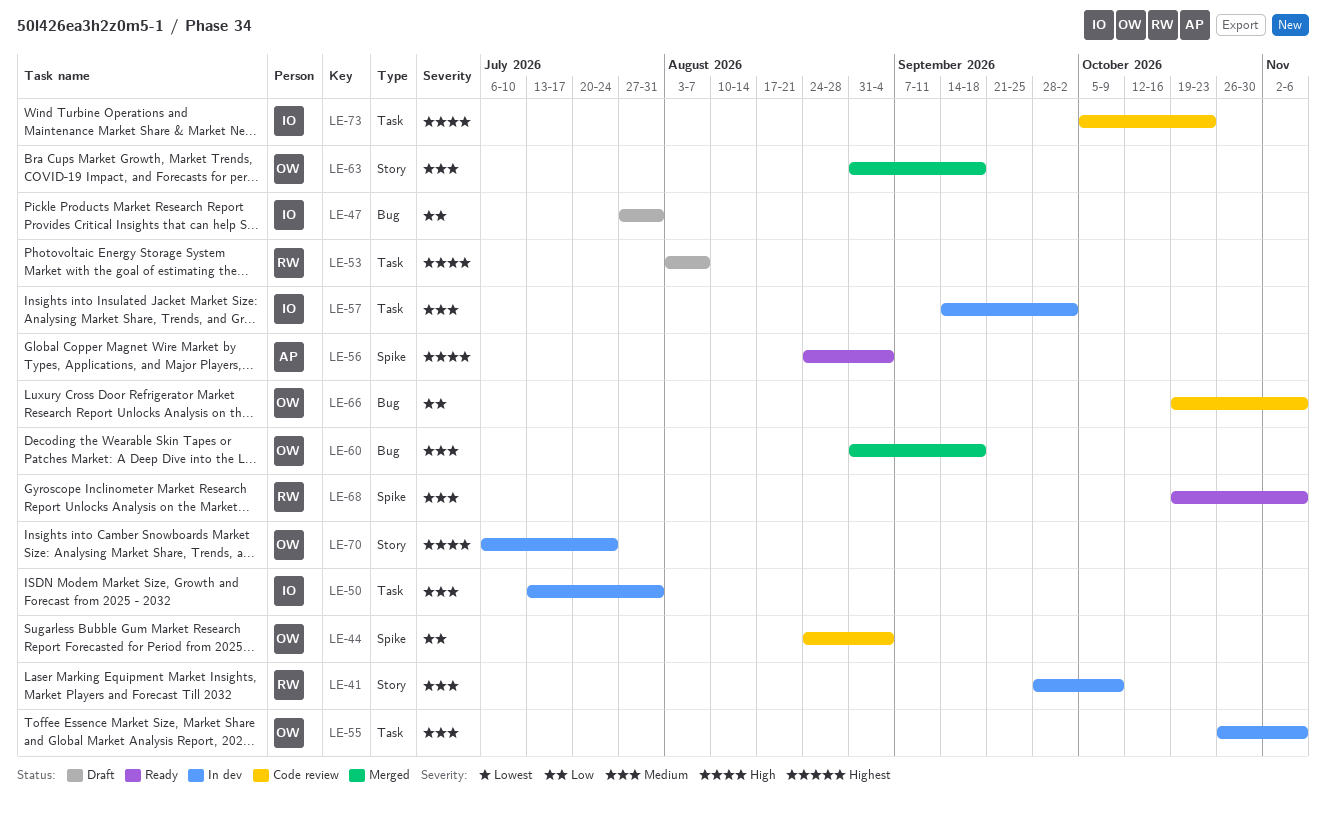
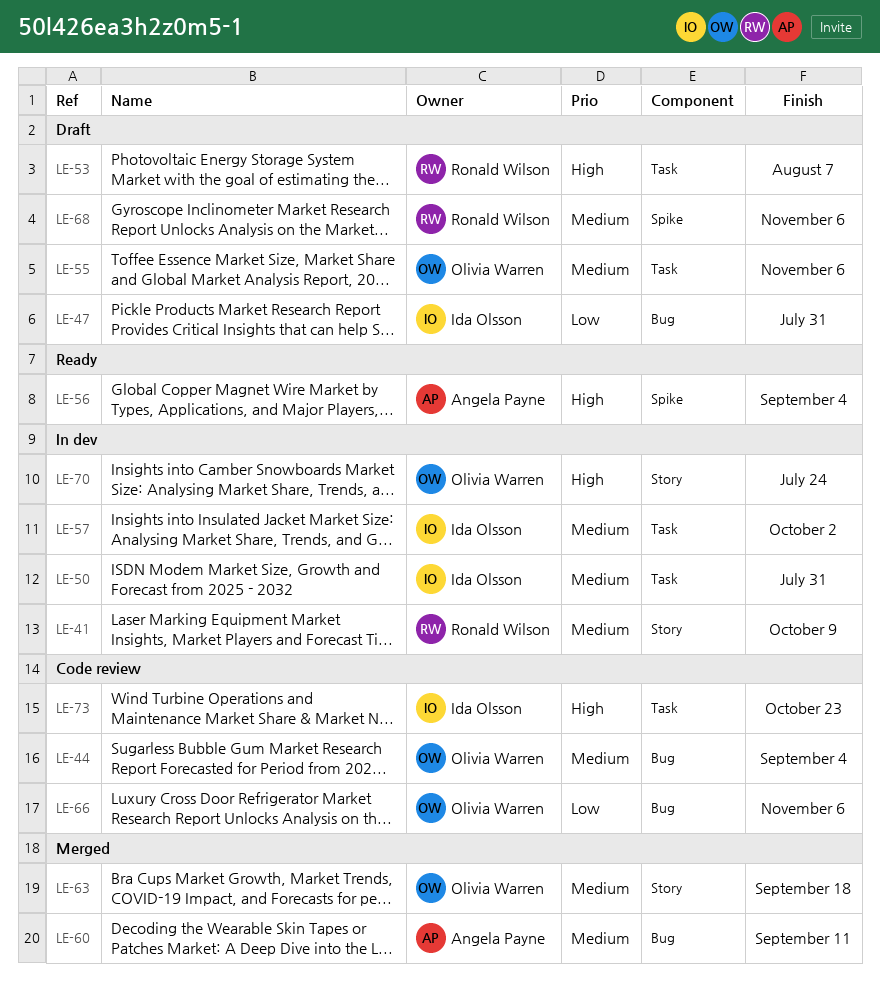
LE-44, priority: Low -> Medium
LE-44, label: Spike -> Bug
LE-55, status: In dev -> Draft
LE-60, owner: Olivia Warren -> Angela Payne
LE-60, due: Sep 18 -> Sep 11
LE-68, status: Ready -> Draft

